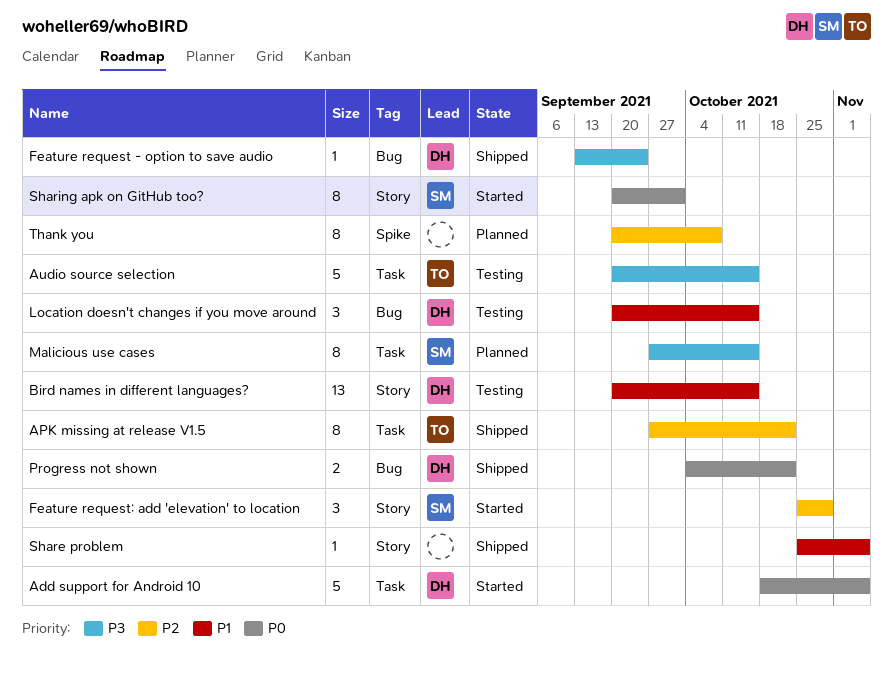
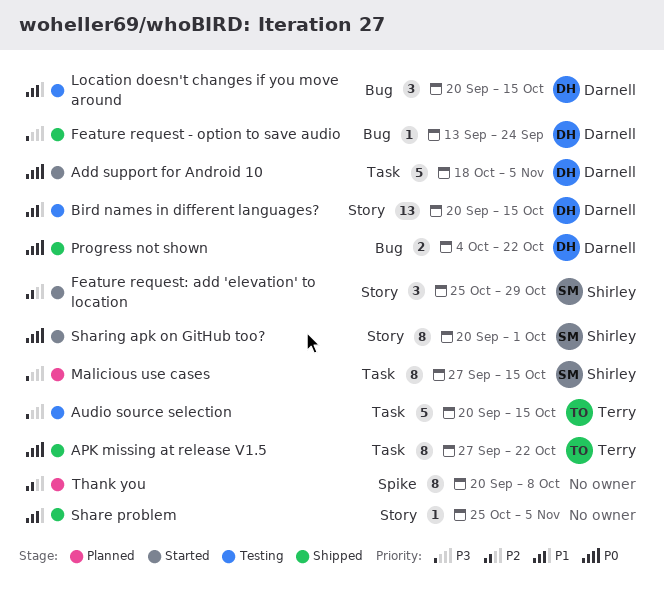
APK missing at release V1.5, priority: P2 -> P0

